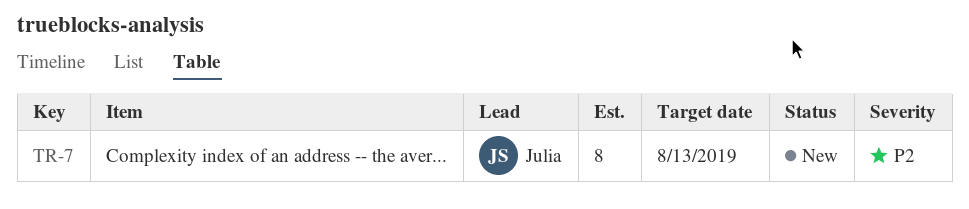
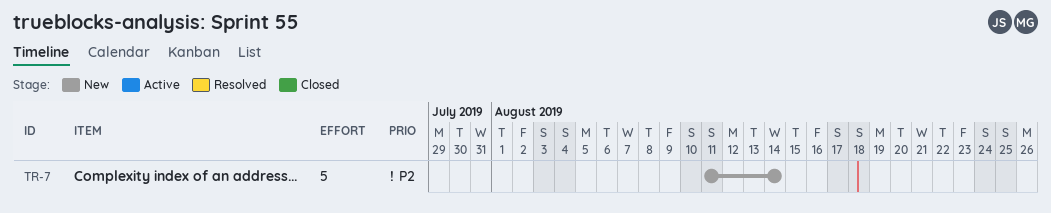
TR-7, estimate: 8 -> 5
TR-7, due: Aug 13 -> Aug 14

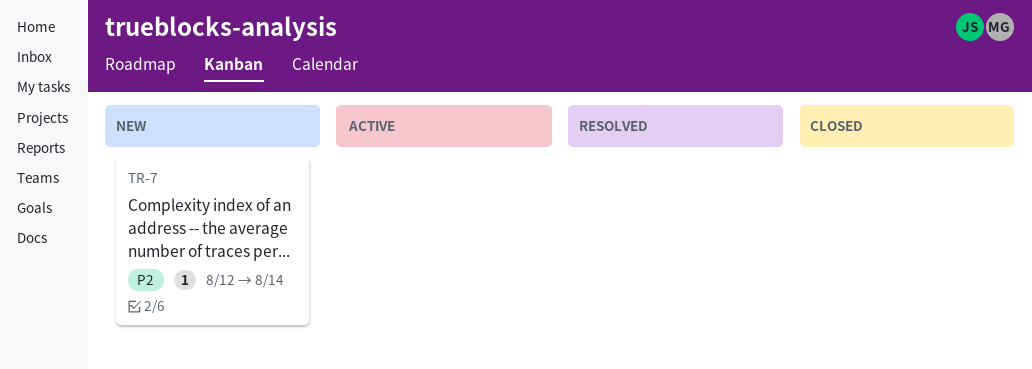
TR-7, estimate: 5 -> 1
TR-7, start: Aug 11 -> Aug 12

